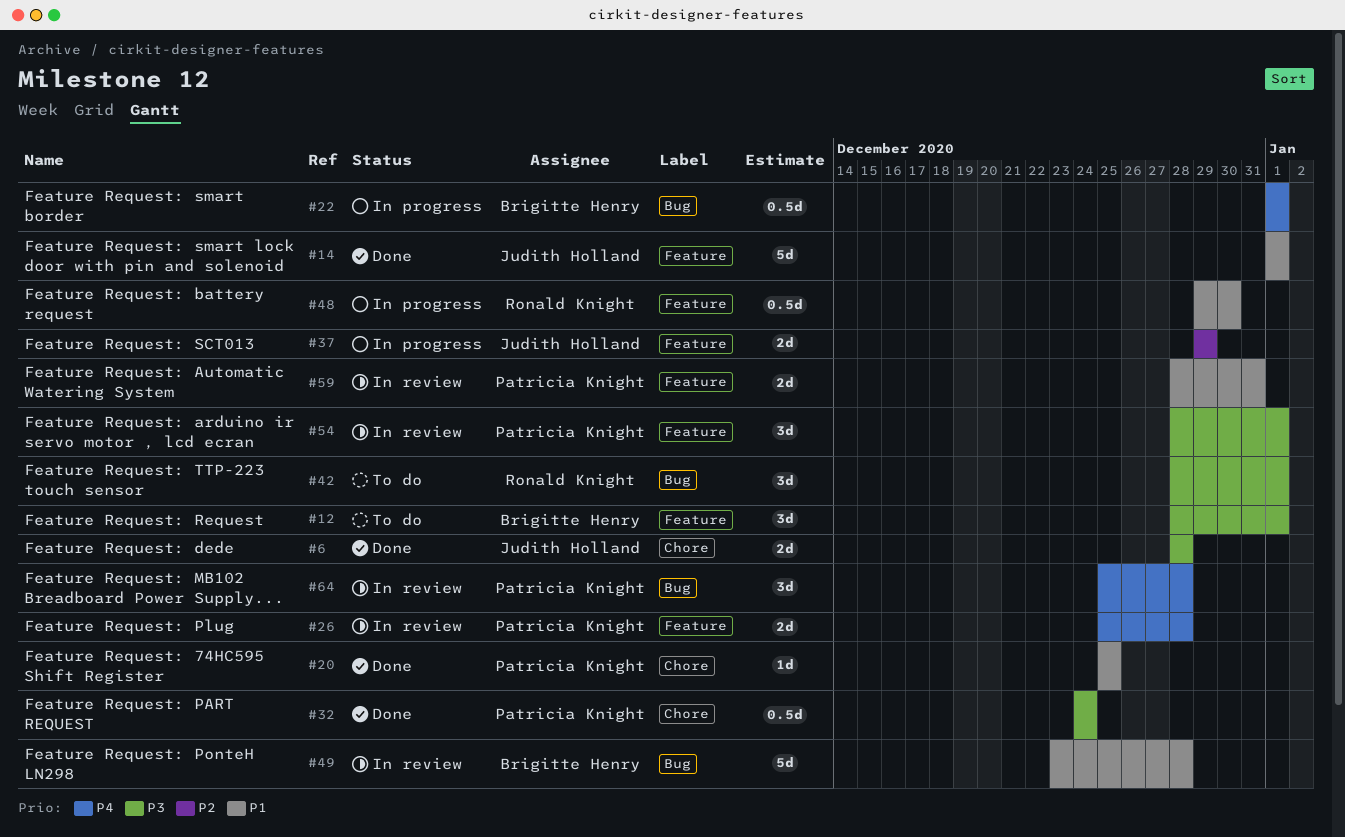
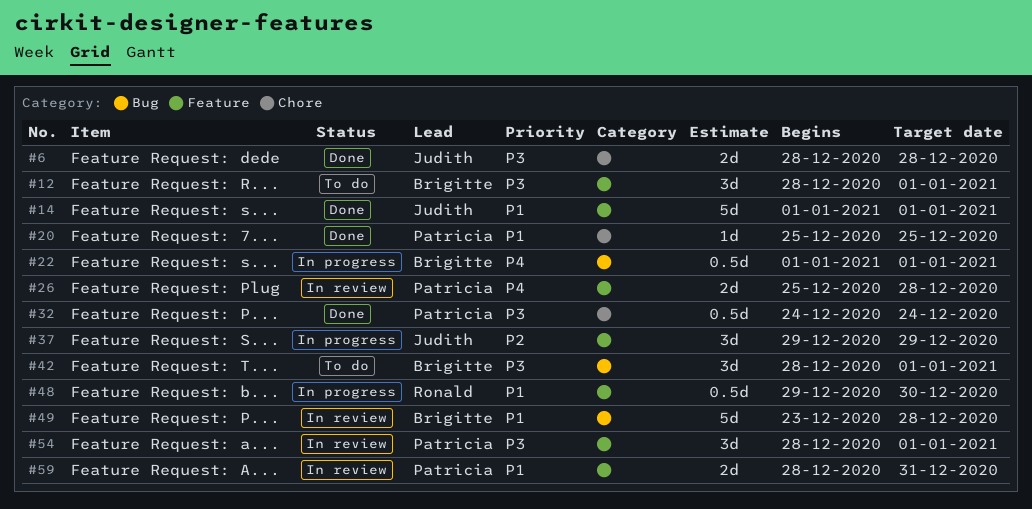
#37, estimate: 2d -> 3d
#42, owner: Ronald Knight -> Brigitte Henry
#64: present -> none

